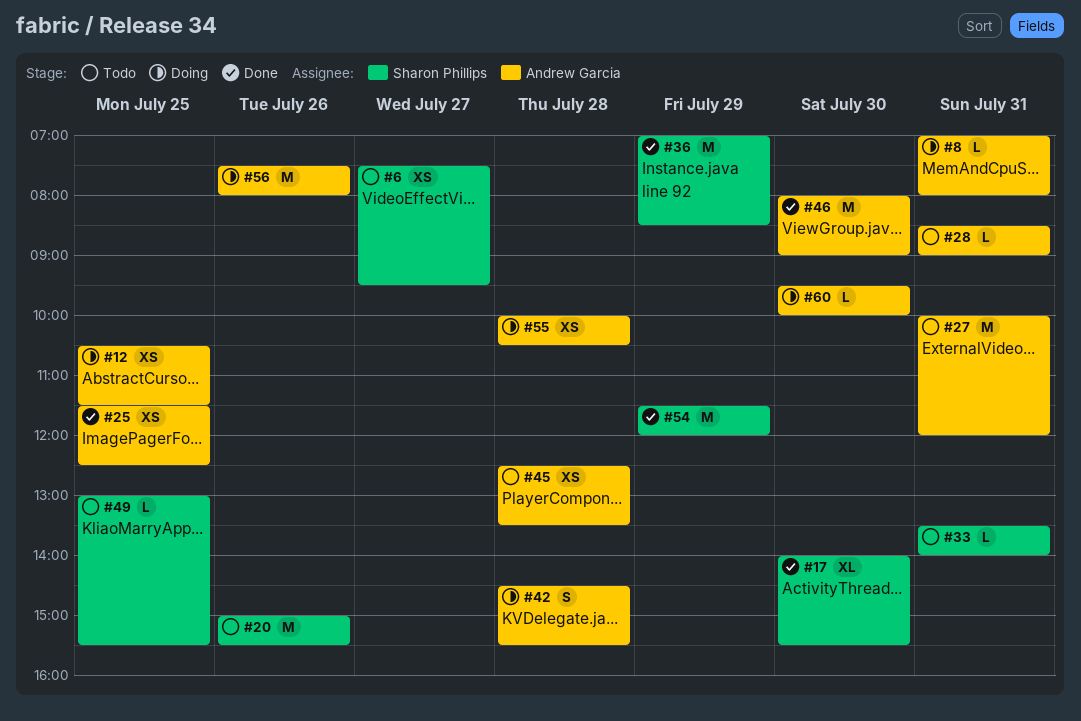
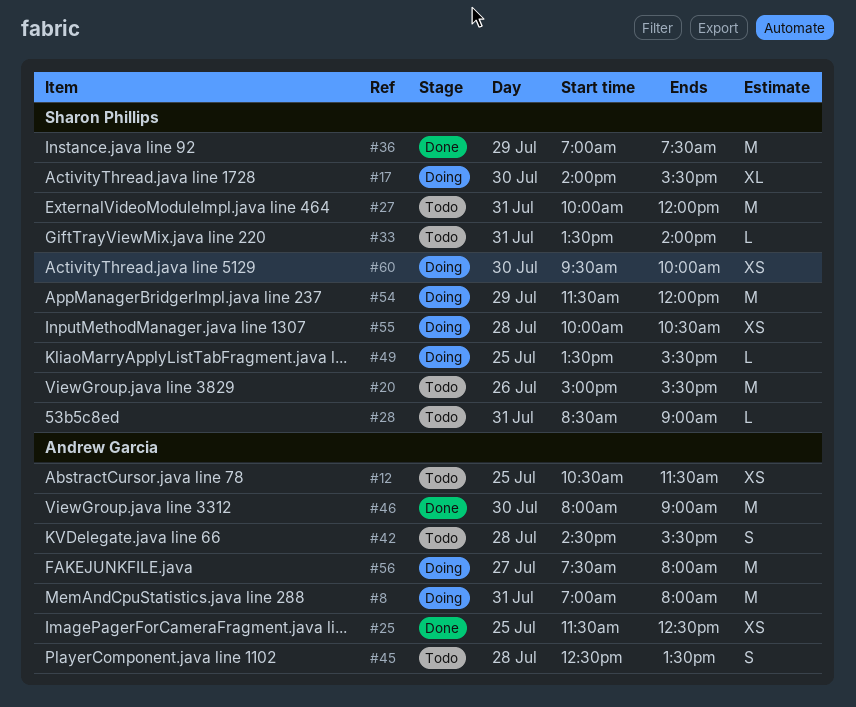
#6: present -> none
#8, estimate: L -> M
#12, status: Doing -> Todo
#17, status: Done -> Doing
#27, owner: Andrew Garcia -> Sharon Phillips
#28, owner: Andrew Garcia -> Sharon Phillips
#36, ends: 08:30 -> 07:30
#42, status: Doing -> Todo
#45, estimate: XS -> S
#49, status: Todo -> Doing
#49, begins: 13:00 -> 13:30
#54, status: Done -> Doing
#55, owner: Andrew Garcia -> Sharon Phillips
#56, day: Jul 26 -> Jul 27
#60, owner: Andrew Garcia -> Sharon Phillips
#60, estimate: L -> XS

